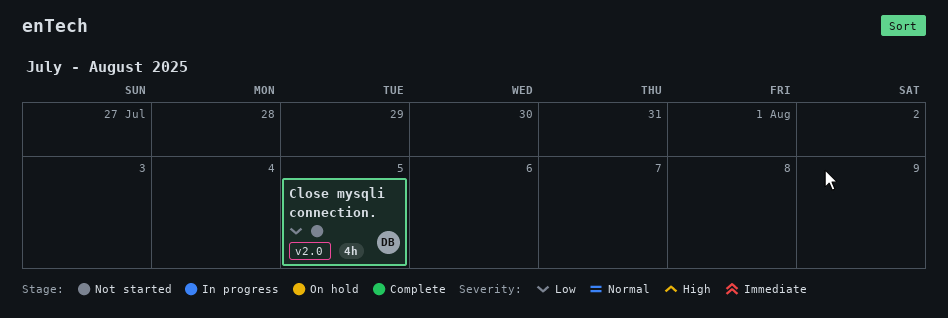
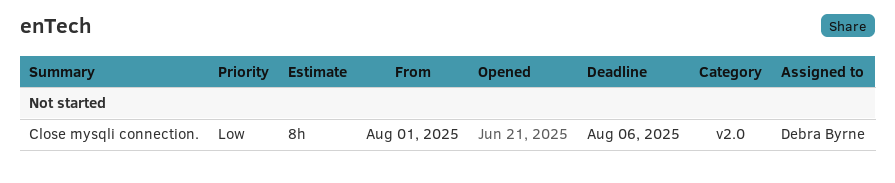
Close mysqli connection., estimate: 4h -> 8h
Close mysqli connection., due: Aug 5 -> Aug 6

